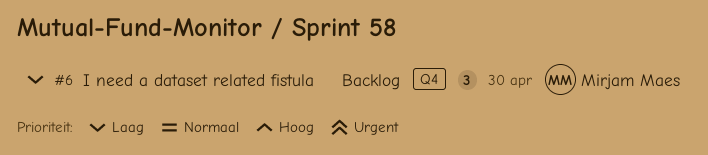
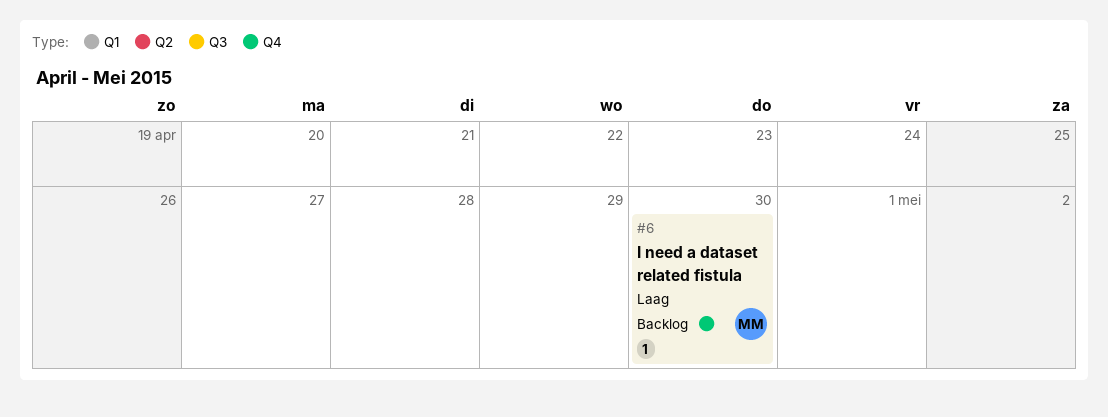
#6, estimate: 3 -> 1

